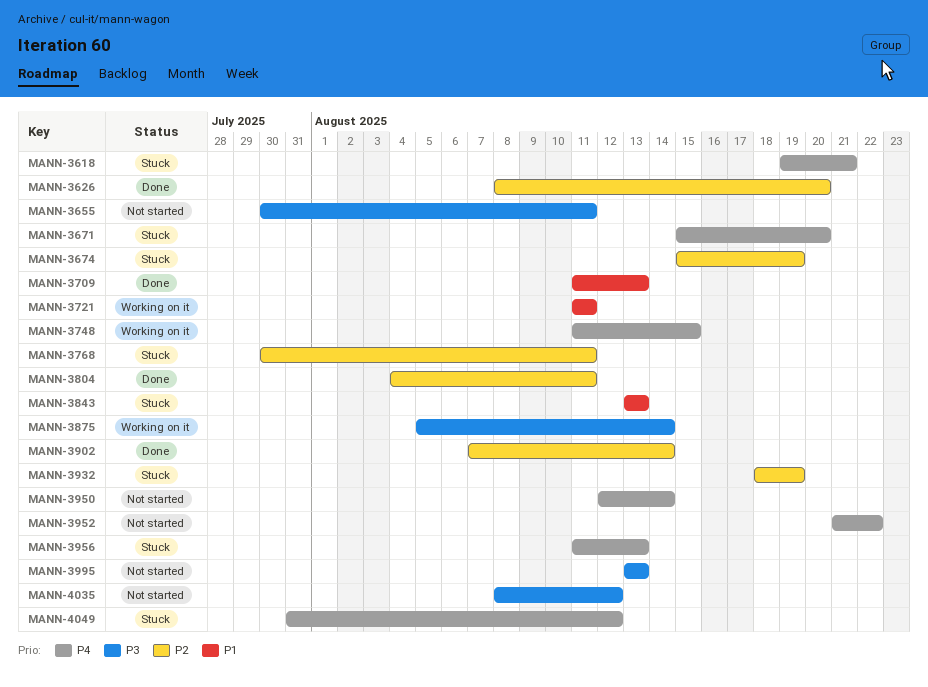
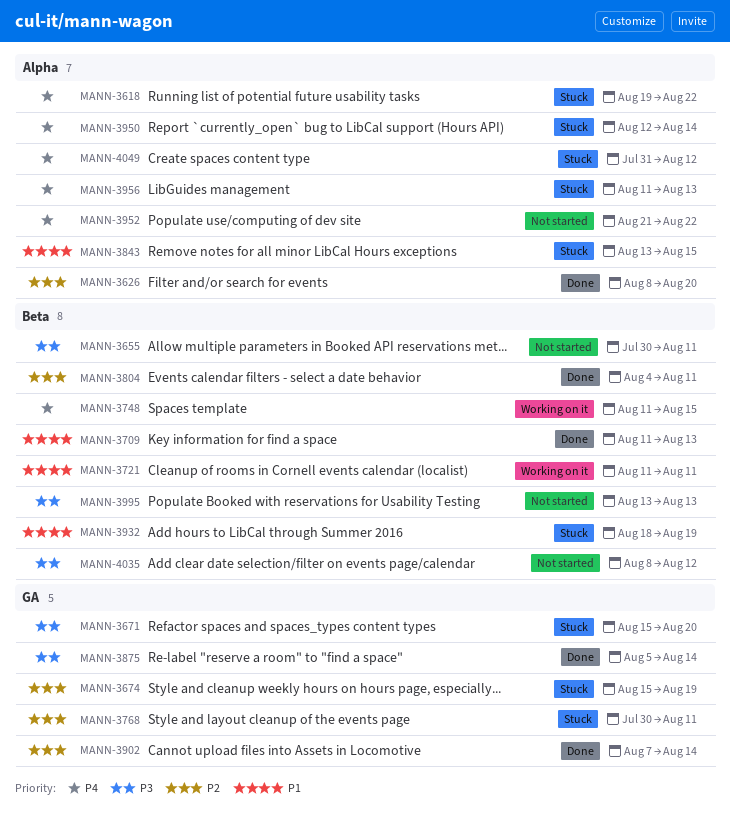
MANN-3618, due: Aug 21 -> Aug 22
MANN-3671, priority: P4 -> P3
MANN-3843, due: Aug 13 -> Aug 15
MANN-3875, status: Working on it -> Done
MANN-3932, priority: P2 -> P1
MANN-3950, status: Not started -> Stuck

